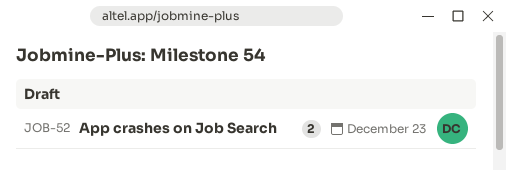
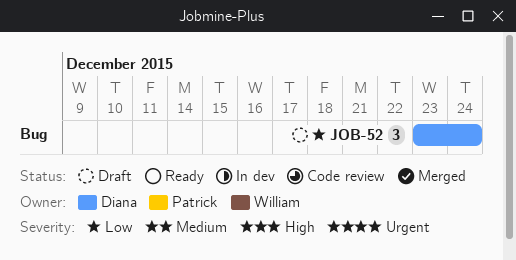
JOB-52, estimate: 2 -> 3
JOB-52, due: Dec 23 -> Dec 24

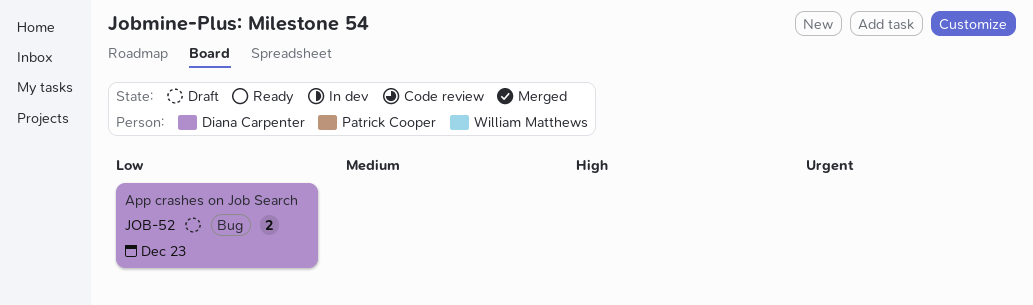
JOB-52, estimate: 3 -> 2
JOB-52, due: Dec 24 -> Dec 23

